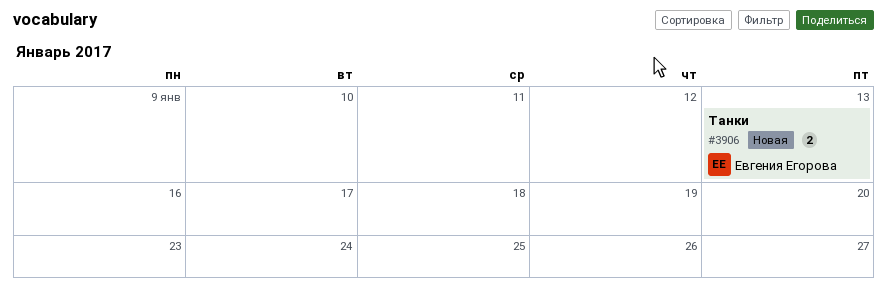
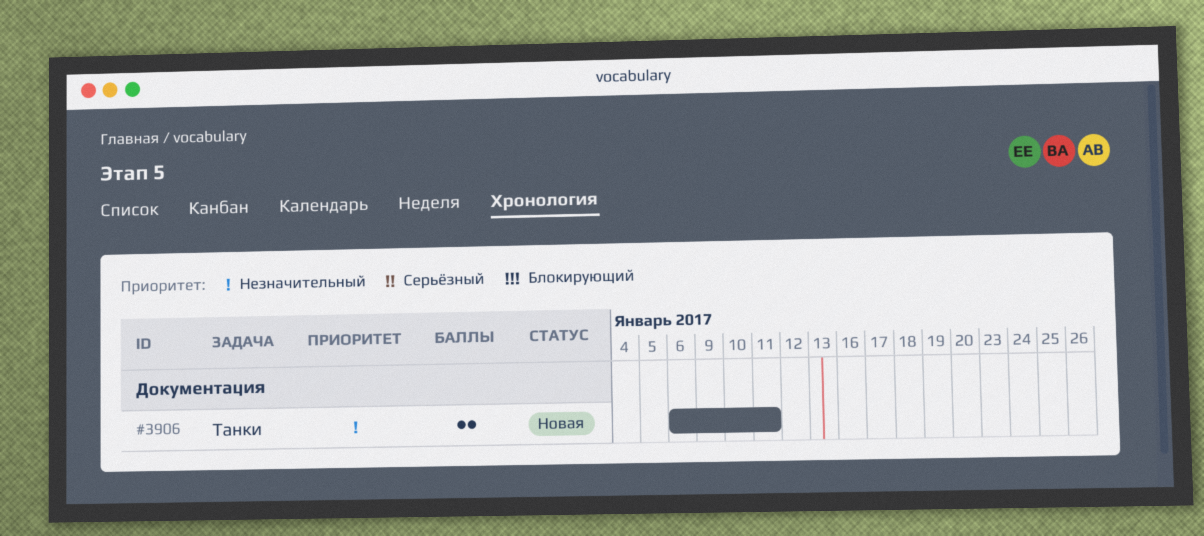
#3906, due: Jan 13 -> Jan 11

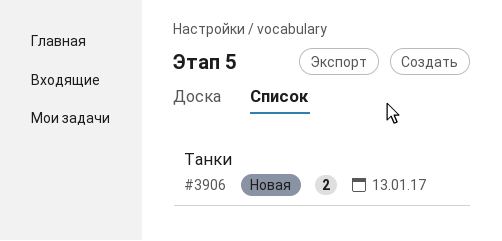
#3906, due: Jan 11 -> Jan 13

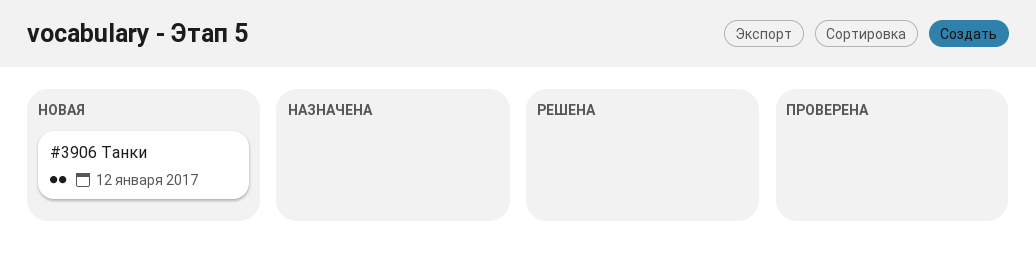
#3906, due: Jan 13 -> Jan 12

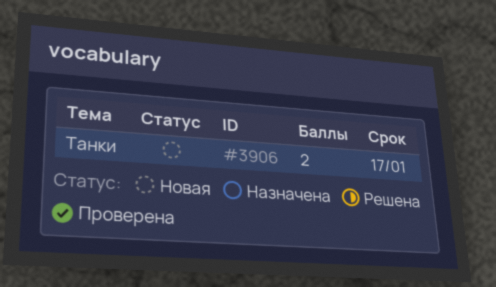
#3906, due: Jan 12 -> Jan 17

